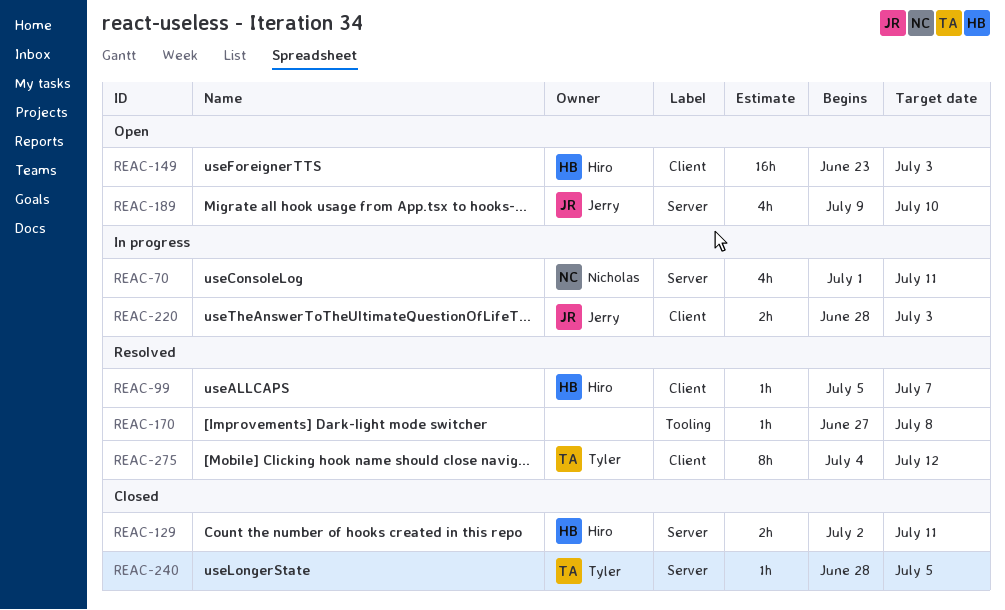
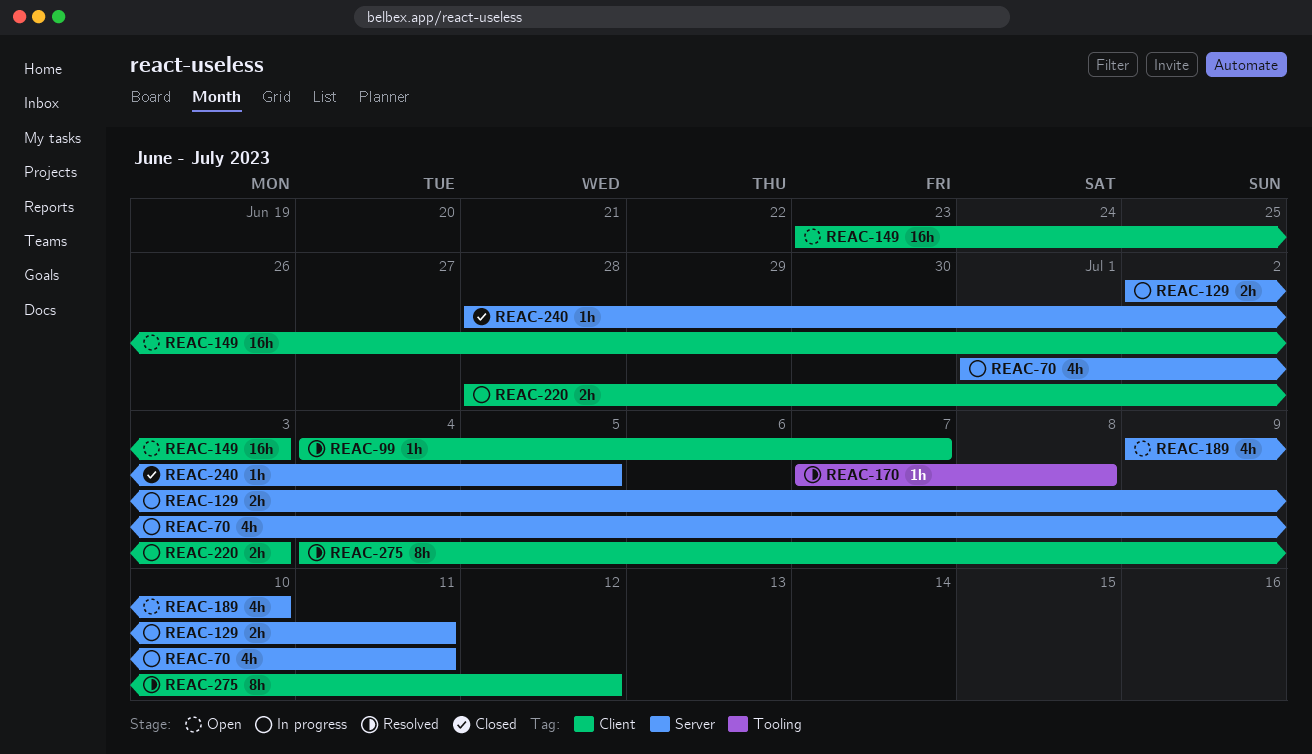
REAC-99, start: Jul 5 -> Jul 4
REAC-129, status: Closed -> In progress
REAC-170, start: Jun 27 -> Jul 7

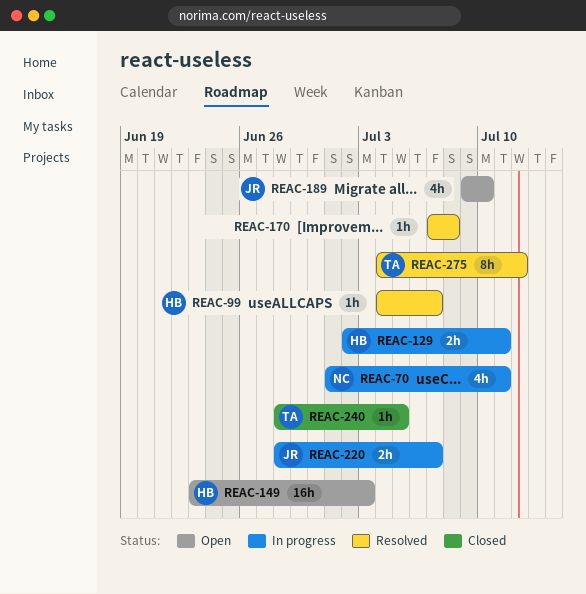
REAC-220, due: Jul 3 -> Jul 7

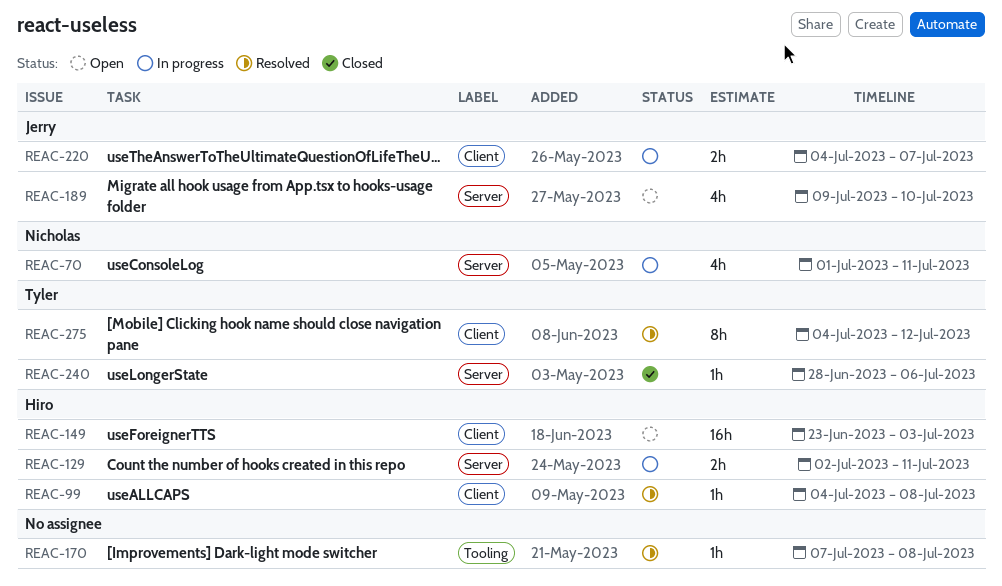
REAC-99, due: Jul 7 -> Jul 8
REAC-220, start: Jun 28 -> Jul 4
REAC-240, due: Jul 5 -> Jul 6

